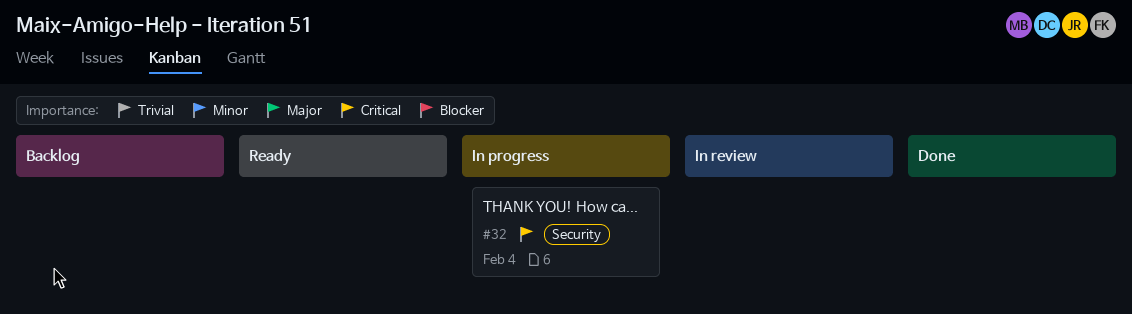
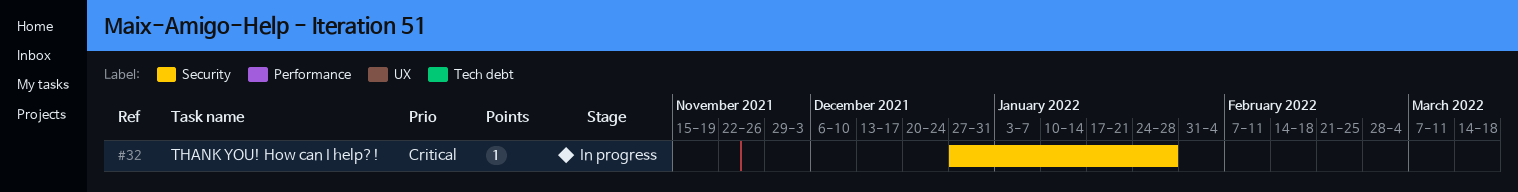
#32, due: Feb 4 -> Jan 28

